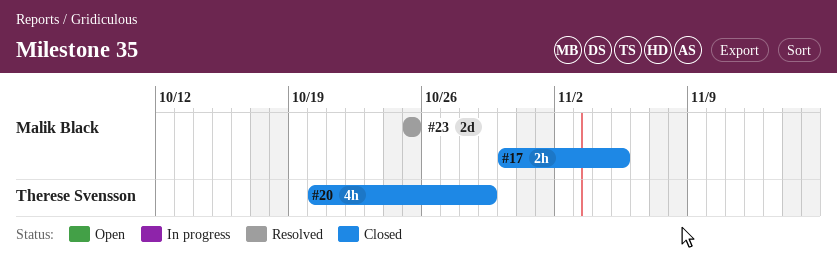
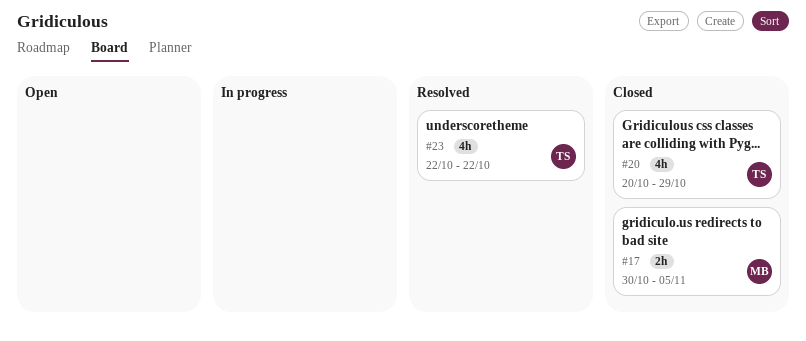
#23, owner: Malik Black -> Therese Svensson
#23, estimate: 2d -> 4h
#23, start: Oct 25 -> Oct 22
#23, due: Oct 25 -> Oct 22

